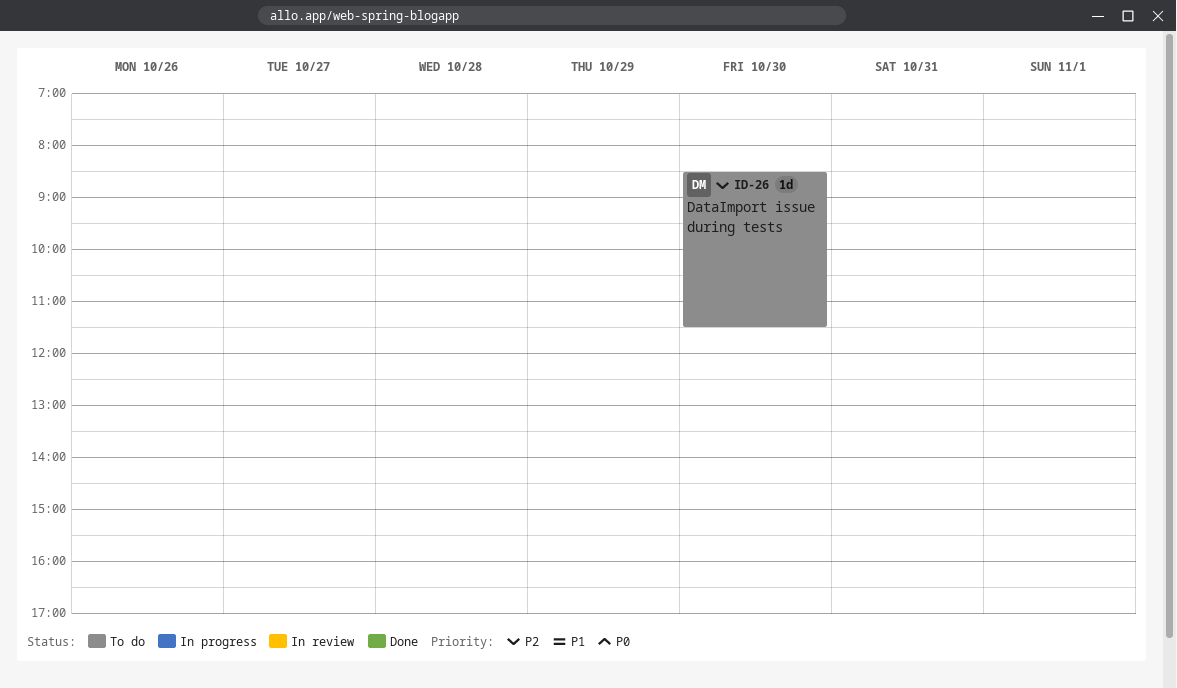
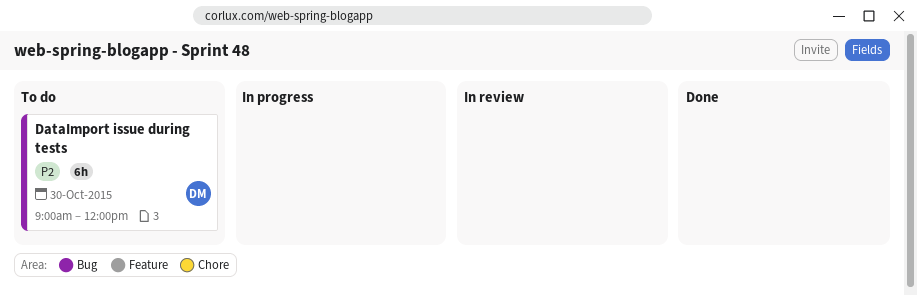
DataImport issue during tests, estimate: 1d -> 6h
DataImport issue during tests, begins: 08:30 -> 09:00
DataImport issue during tests, ends: 11:30 -> 12:00

